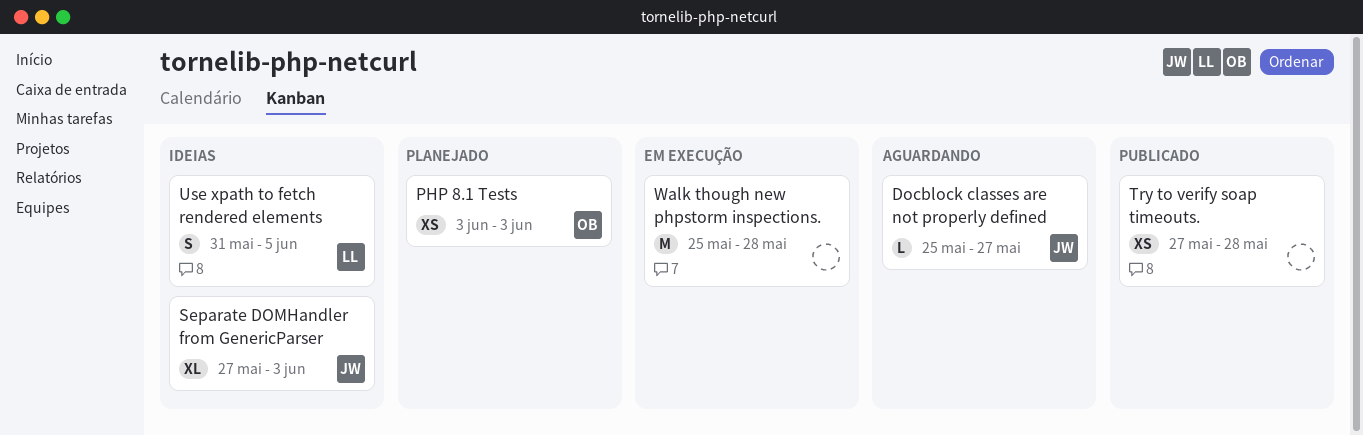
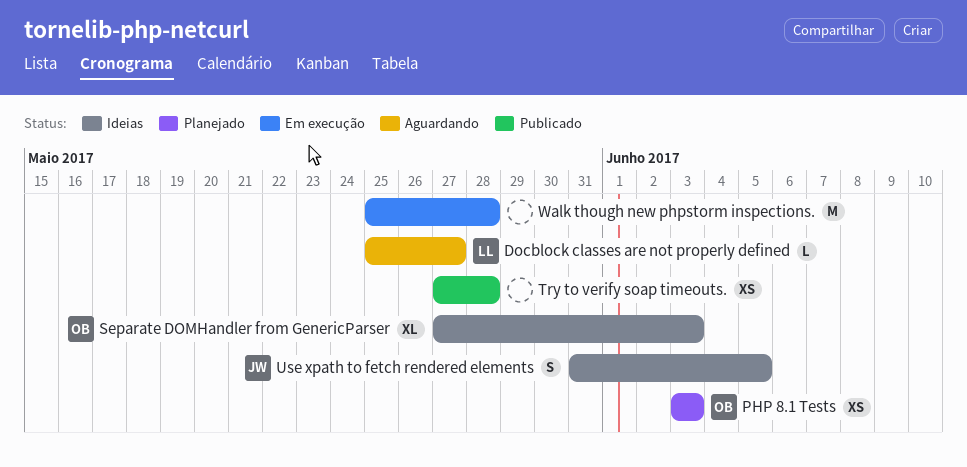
Docblock classes are not properly defined, owner: JW -> LL
Separate DOMHandler from GenericParser, owner: JW -> OB
Use xpath to fetch rendered elements, owner: LL -> JW

